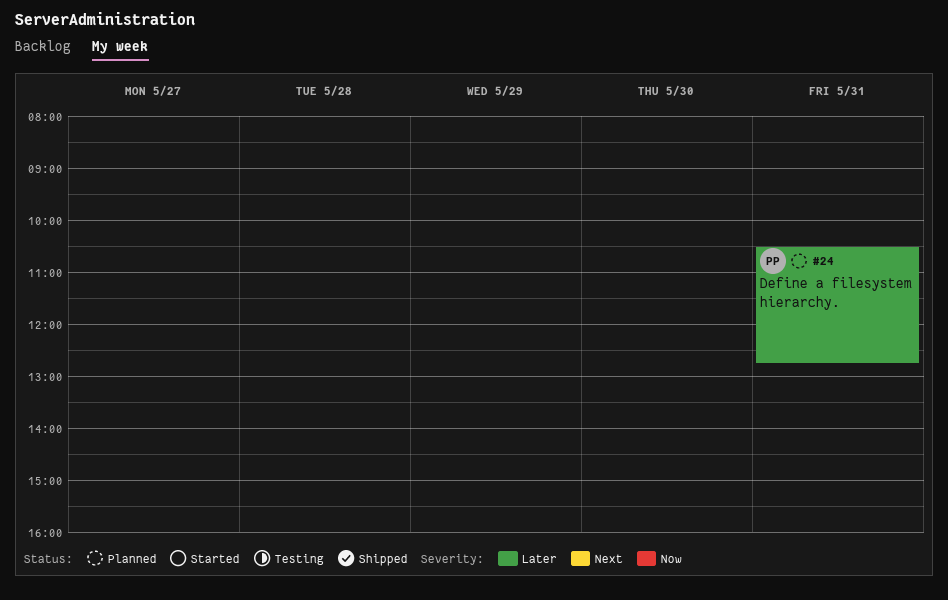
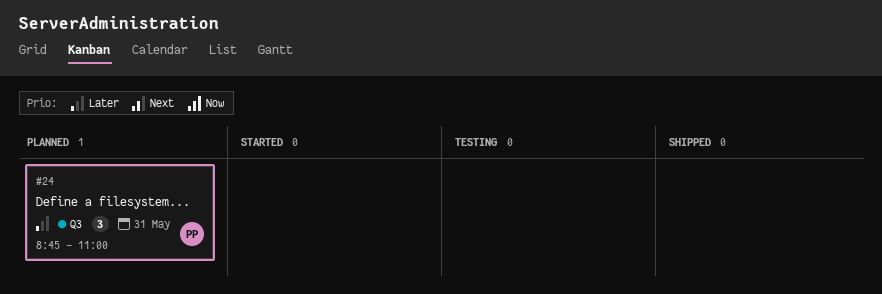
#24, begins: 10:30 -> 08:45
#24, ends: 12:45 -> 11:00

